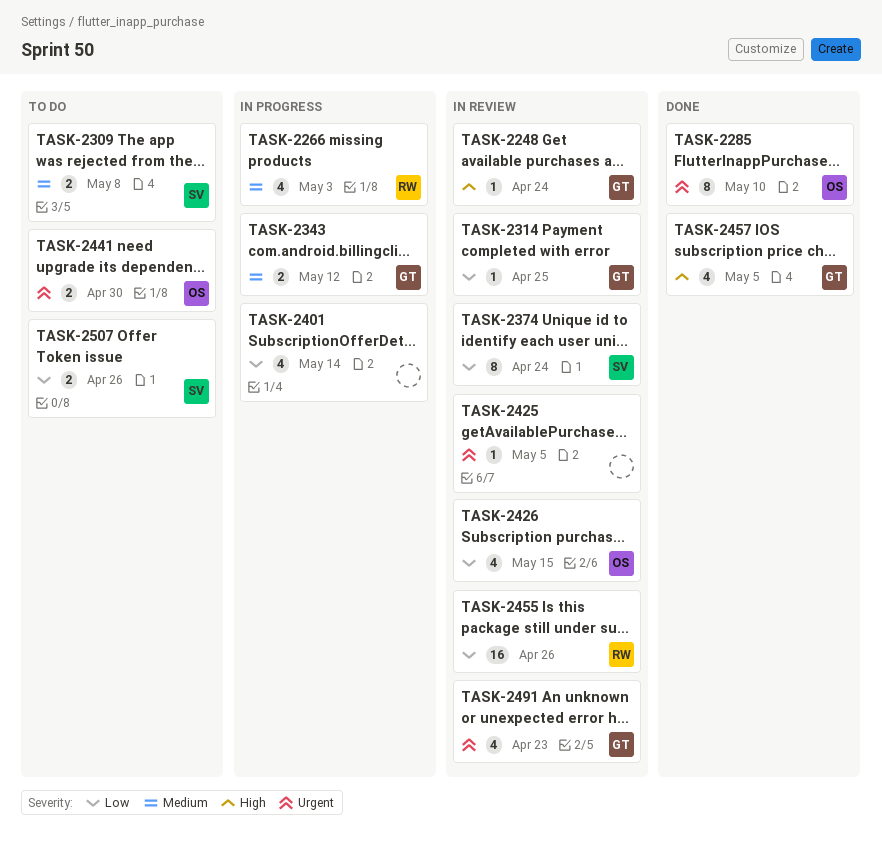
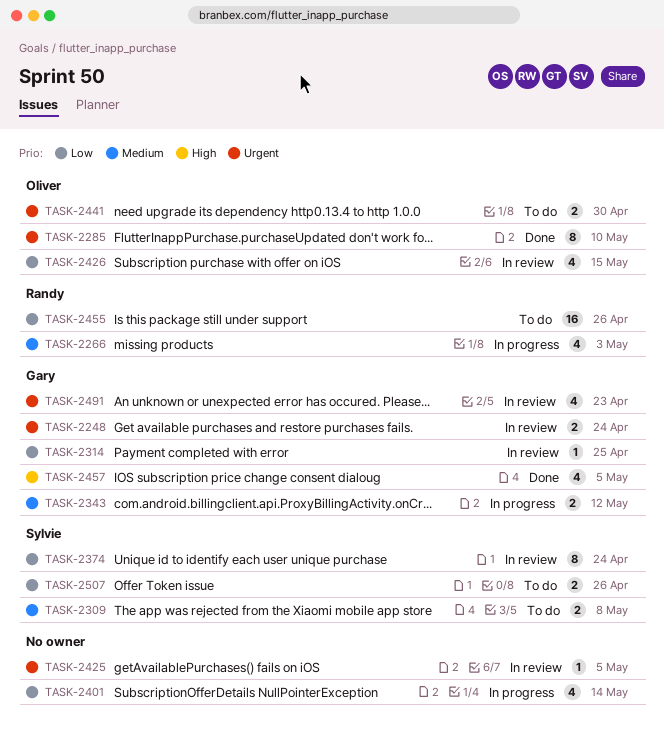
TASK-2248, priority: High -> Urgent
TASK-2248, estimate: 1 -> 2
TASK-2455, status: In review -> To do

